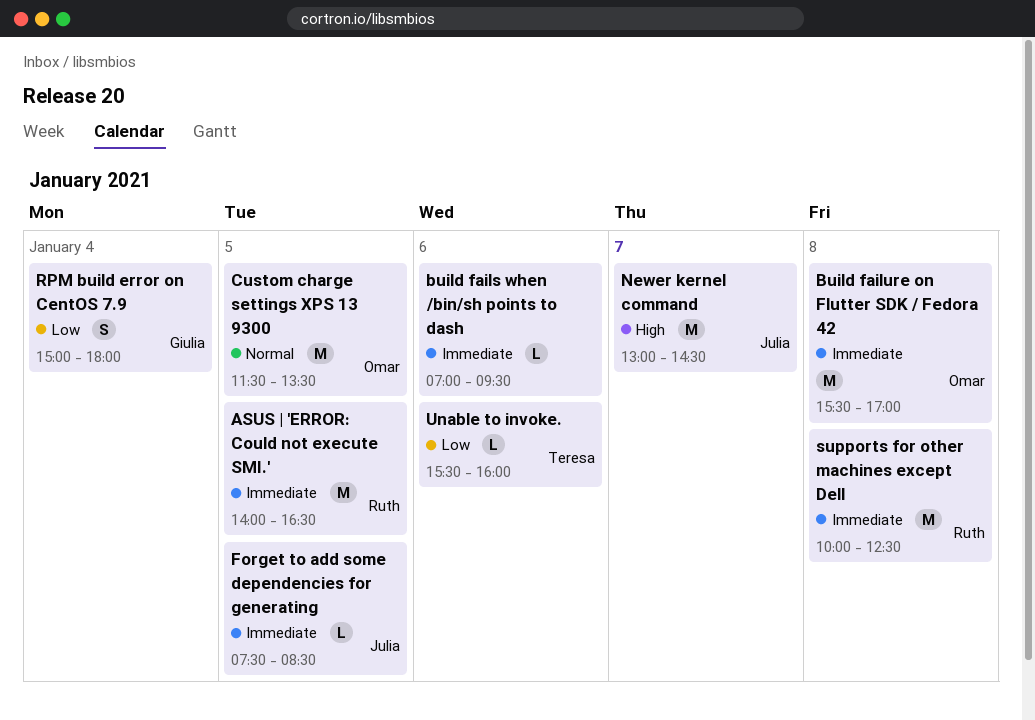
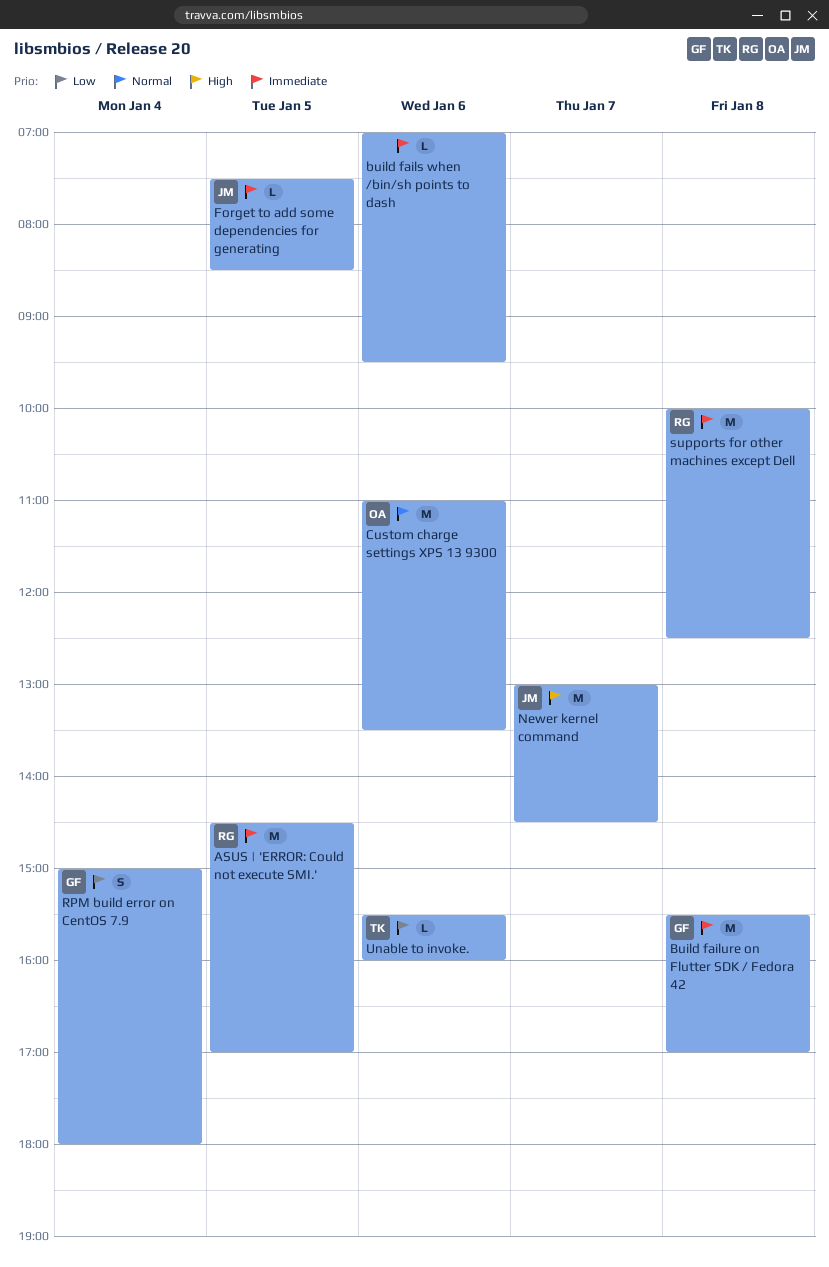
ASUS | 'ERROR: Could not execute SMI.', begins: 14:00 -> 14:30
ASUS | 'ERROR: Could not execute SMI.', ends: 16:30 -> 17:00
Build failure on Flutter SDK / Fedora 42, owner: Omar -> Giulia
Custom charge settings XPS 13 9300, day: Jan 5 -> Jan 6
Custom charge settings XPS 13 9300, begins: 11:30 -> 11:00

